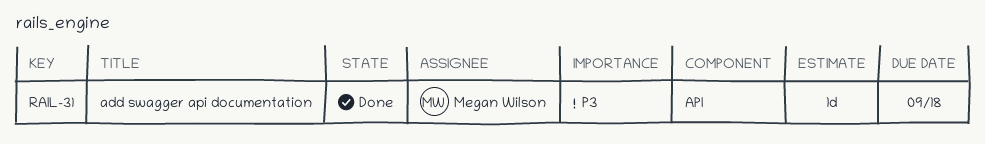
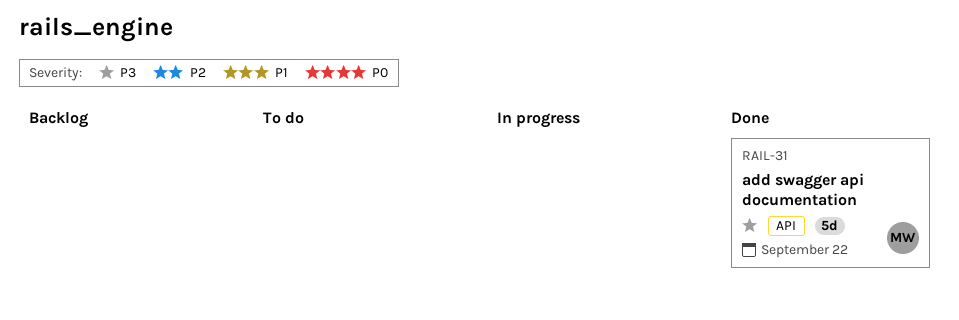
RAIL-31, estimate: 1d -> 5d
RAIL-31, due: Sep 18 -> Sep 22

